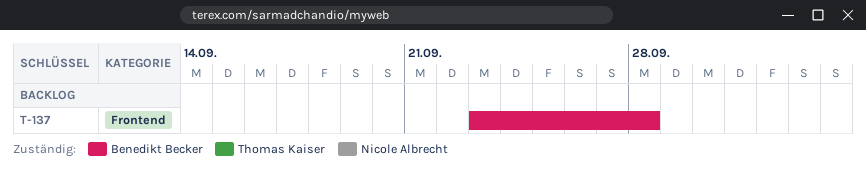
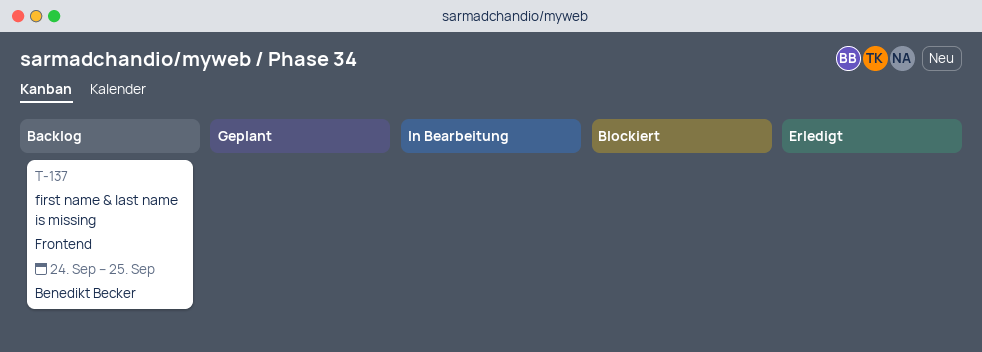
T-137, start: Sep 23 -> Sep 24
T-137, due: Sep 28 -> Sep 25

